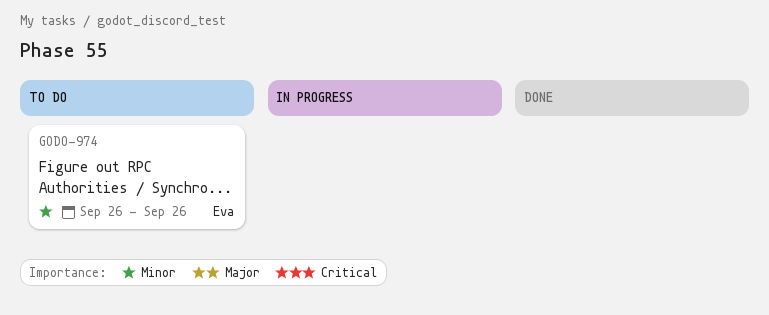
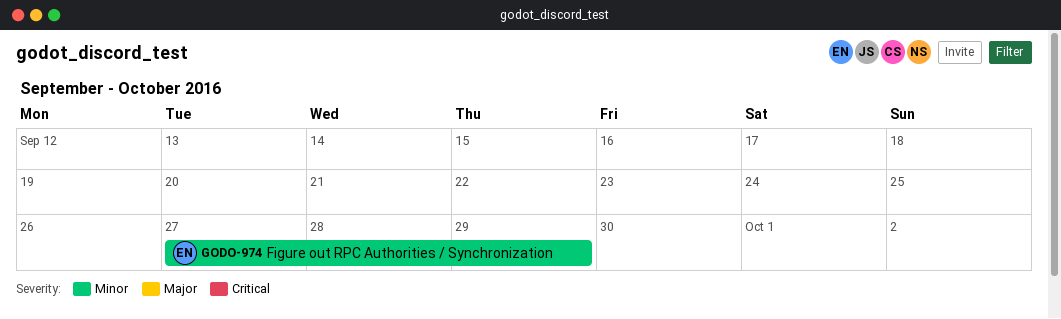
GODO-974, start: Sep 26 -> Sep 27
GODO-974, due: Sep 26 -> Sep 29

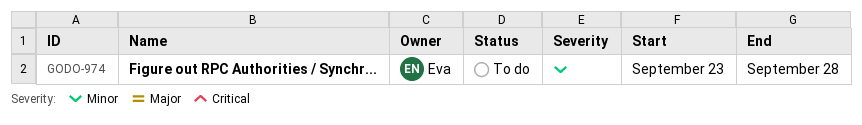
GODO-974, start: Sep 27 -> Sep 23
GODO-974, due: Sep 29 -> Sep 28

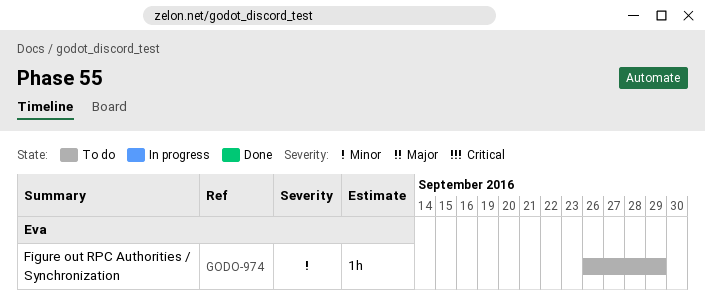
GODO-974, start: Sep 23 -> Sep 26
GODO-974, due: Sep 28 -> Sep 29

